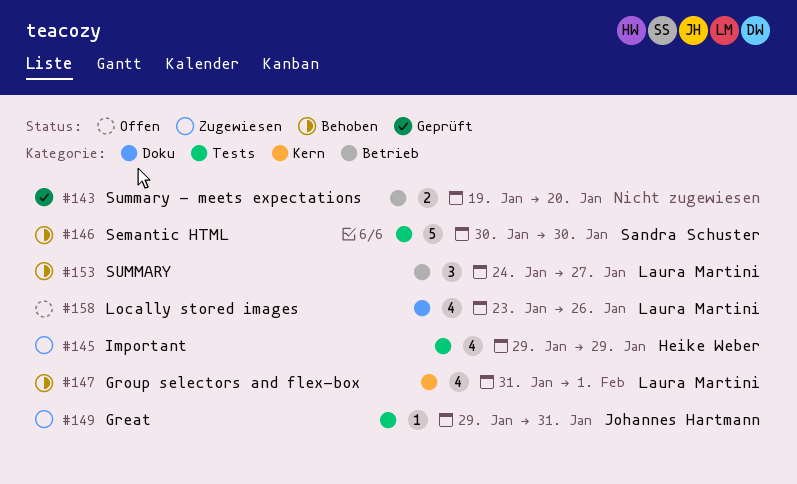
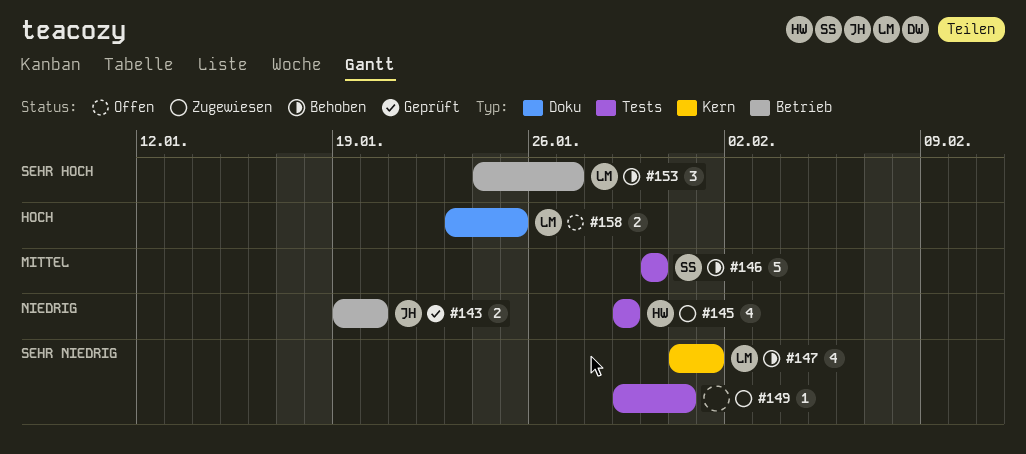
#143, owner: none -> Johannes Hartmann
#149, owner: Johannes Hartmann -> none
#158, estimate: 4 -> 2
#158, due: Jan 26 -> Jan 25

